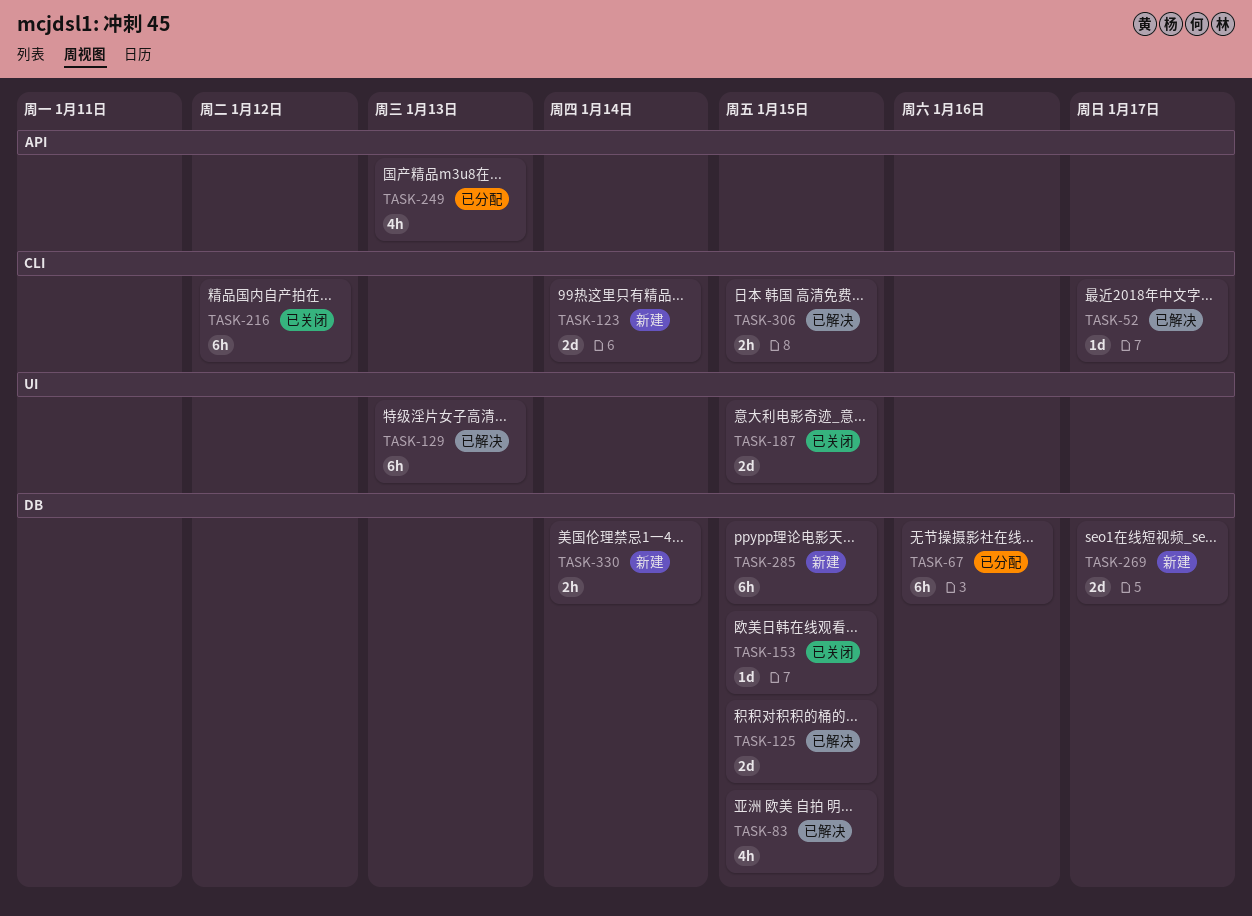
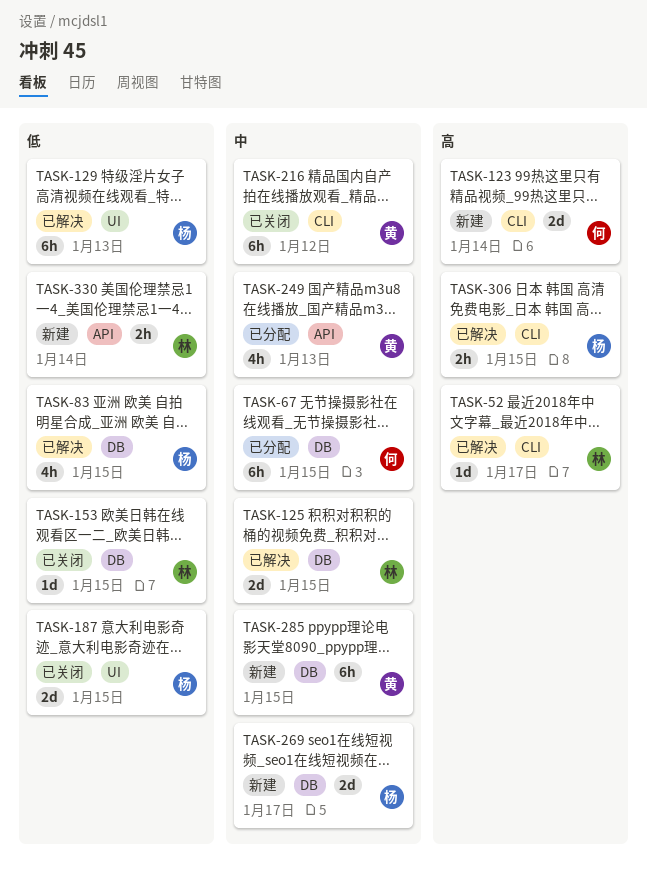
TASK-67, due: Jan 16 -> Jan 15
TASK-330, label: DB -> API

